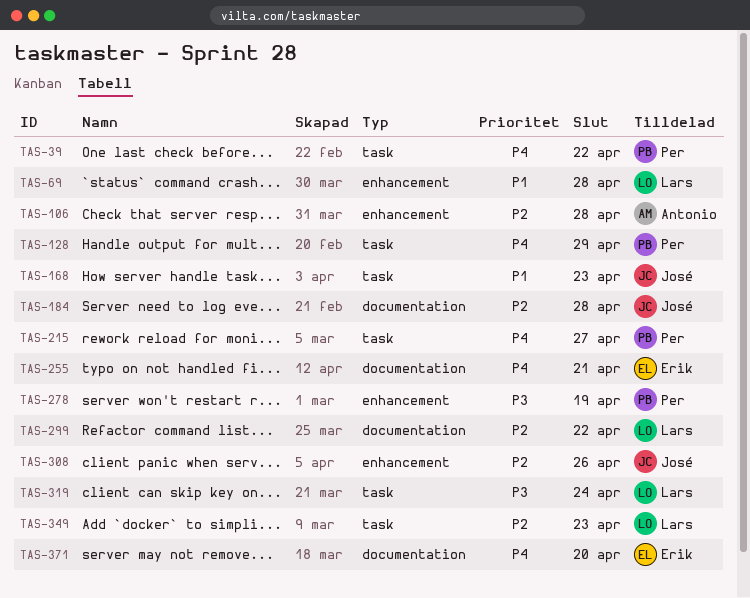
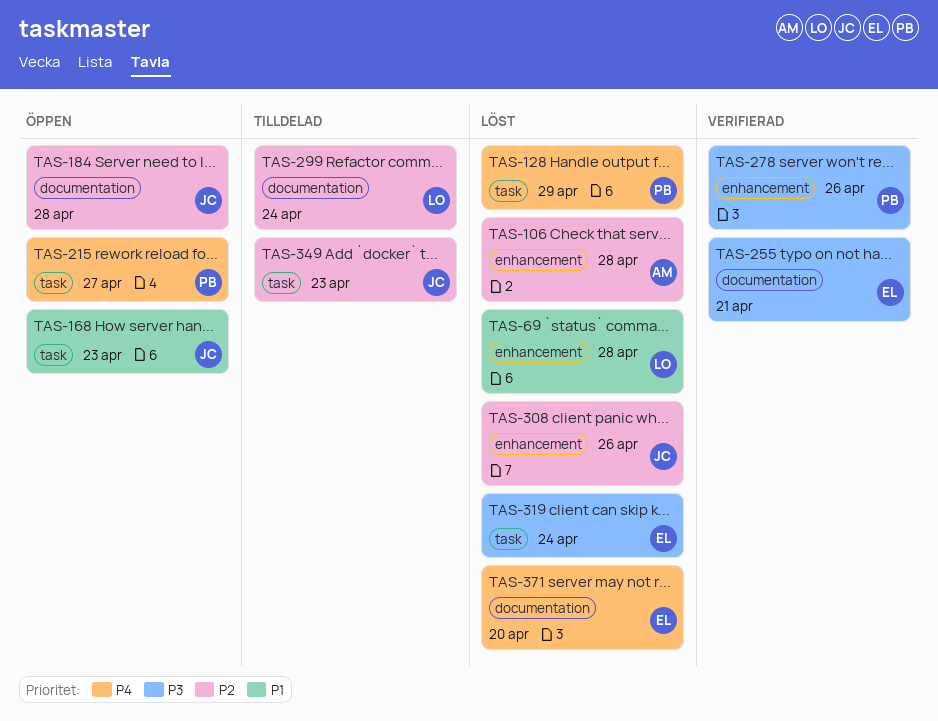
TAS-39: present -> none
TAS-255, priority: P4 -> P3
TAS-278, due: Apr 19 -> Apr 26
TAS-299, due: Apr 22 -> Apr 24
TAS-319, owner: Lars -> Erik
TAS-349, owner: Lars -> José

